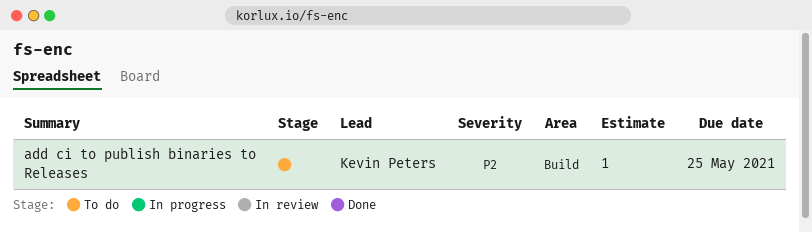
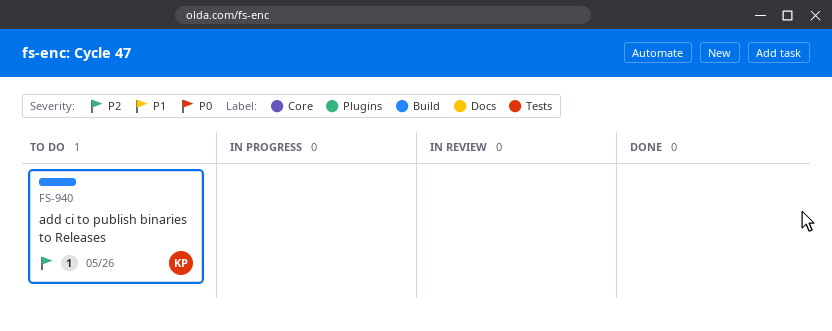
add ci to publish binaries to Releases, due: May 25 -> May 26

